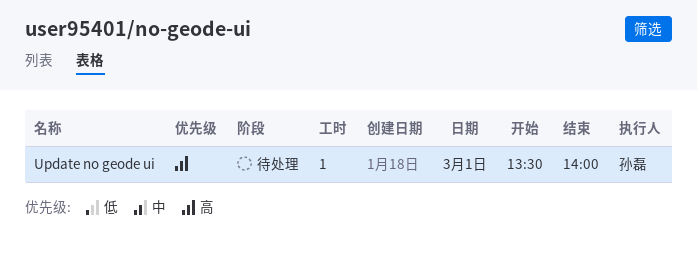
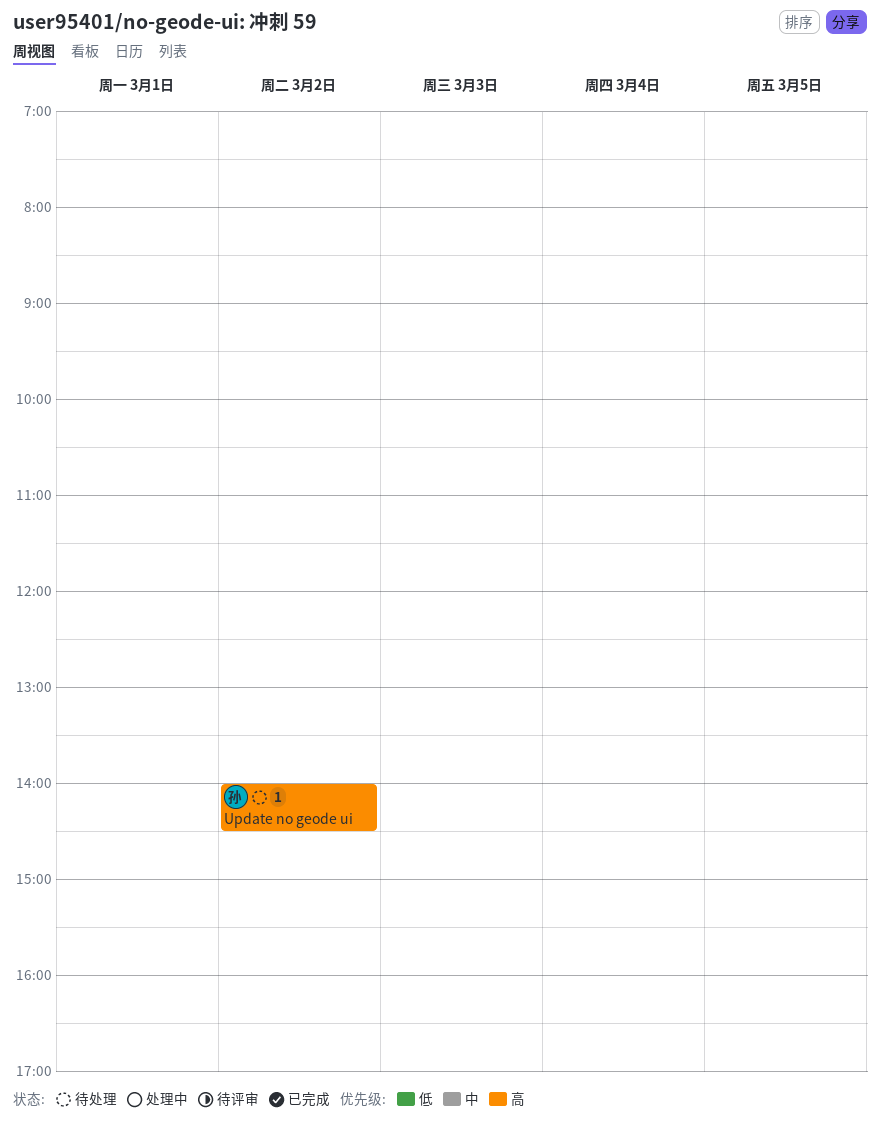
Update no geode ui, day: Mar 1 -> Mar 2
Update no geode ui, begins: 13:30 -> 14:00
Update no geode ui, ends: 14:00 -> 14:30

